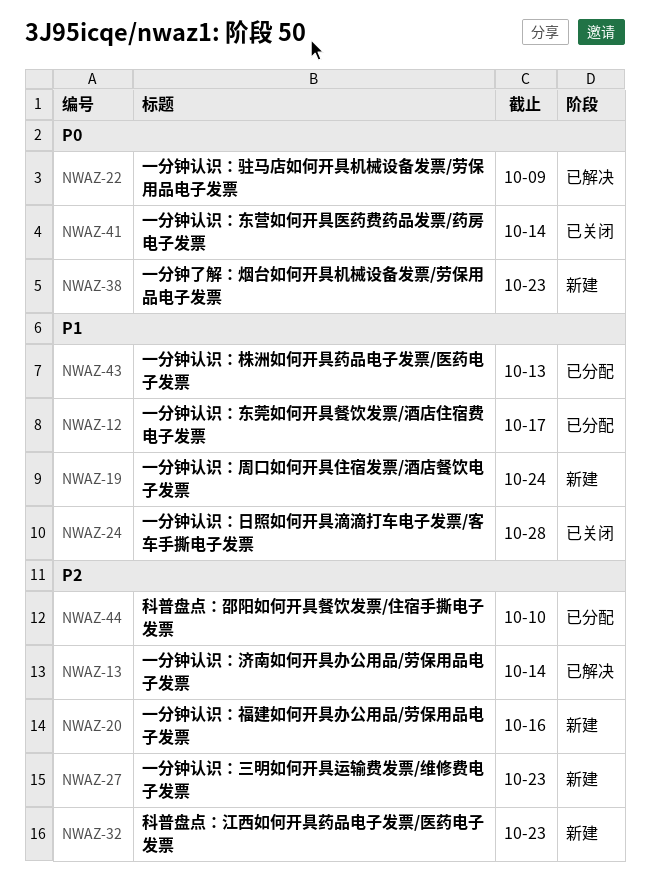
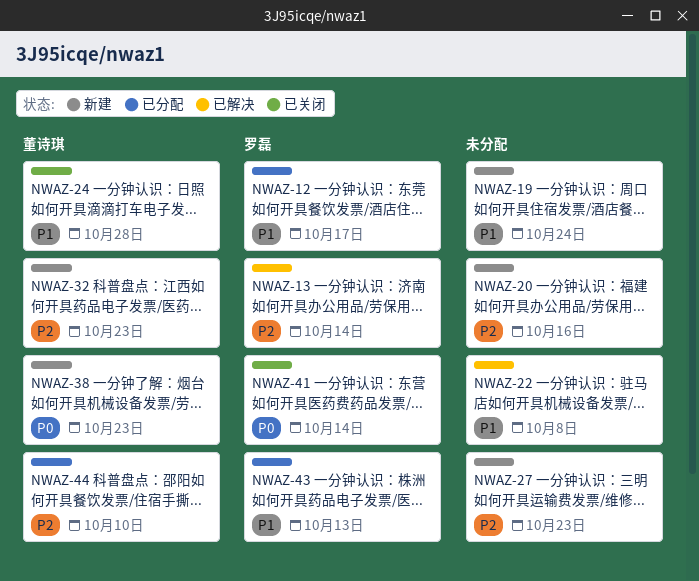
NWAZ-22, priority: P0 -> P1
NWAZ-22, due: Oct 9 -> Oct 8

